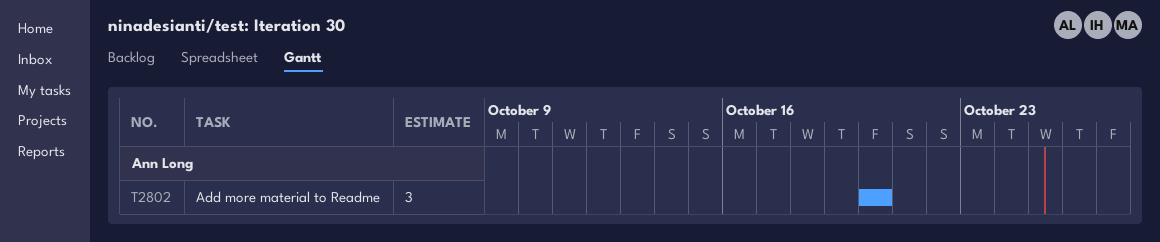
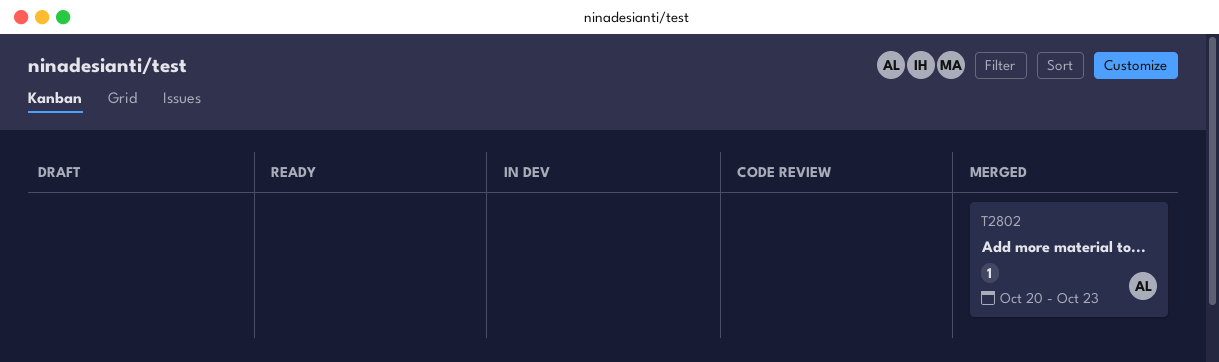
T2802, estimate: 3 -> 1
T2802, due: Oct 20 -> Oct 23

